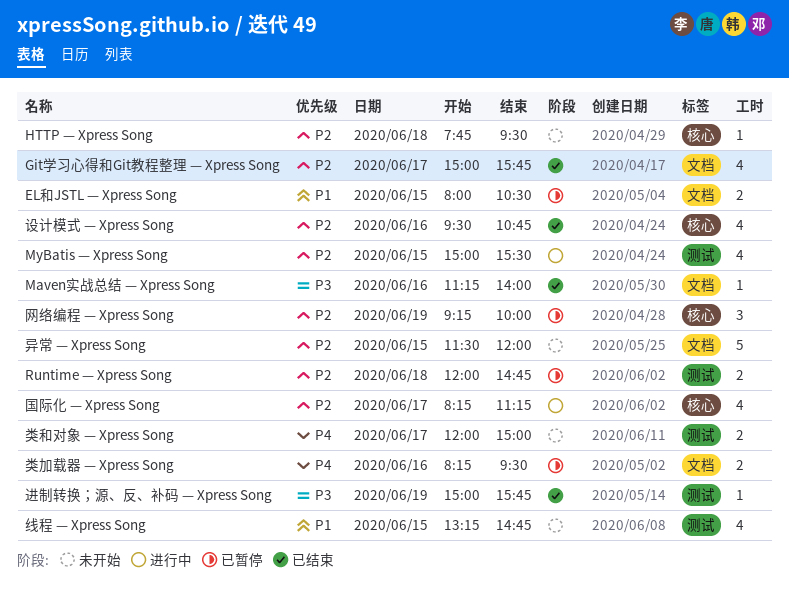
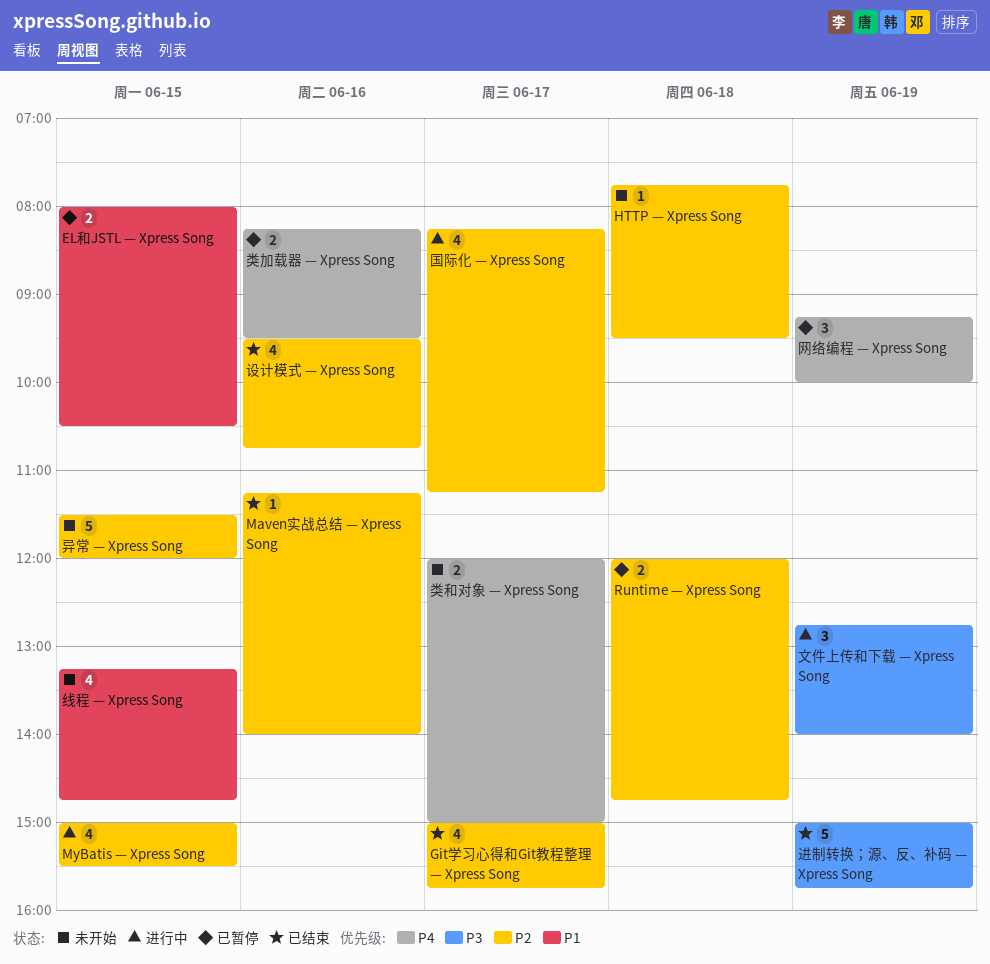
Maven实战总结 — Xpress Song, priority: P3 -> P2
文件上传和下载 — Xpress Song: none -> present
网络编程 — Xpress Song, priority: P2 -> P4
进制转换；源、反、补码 — Xpress Song, estimate: 1 -> 5

